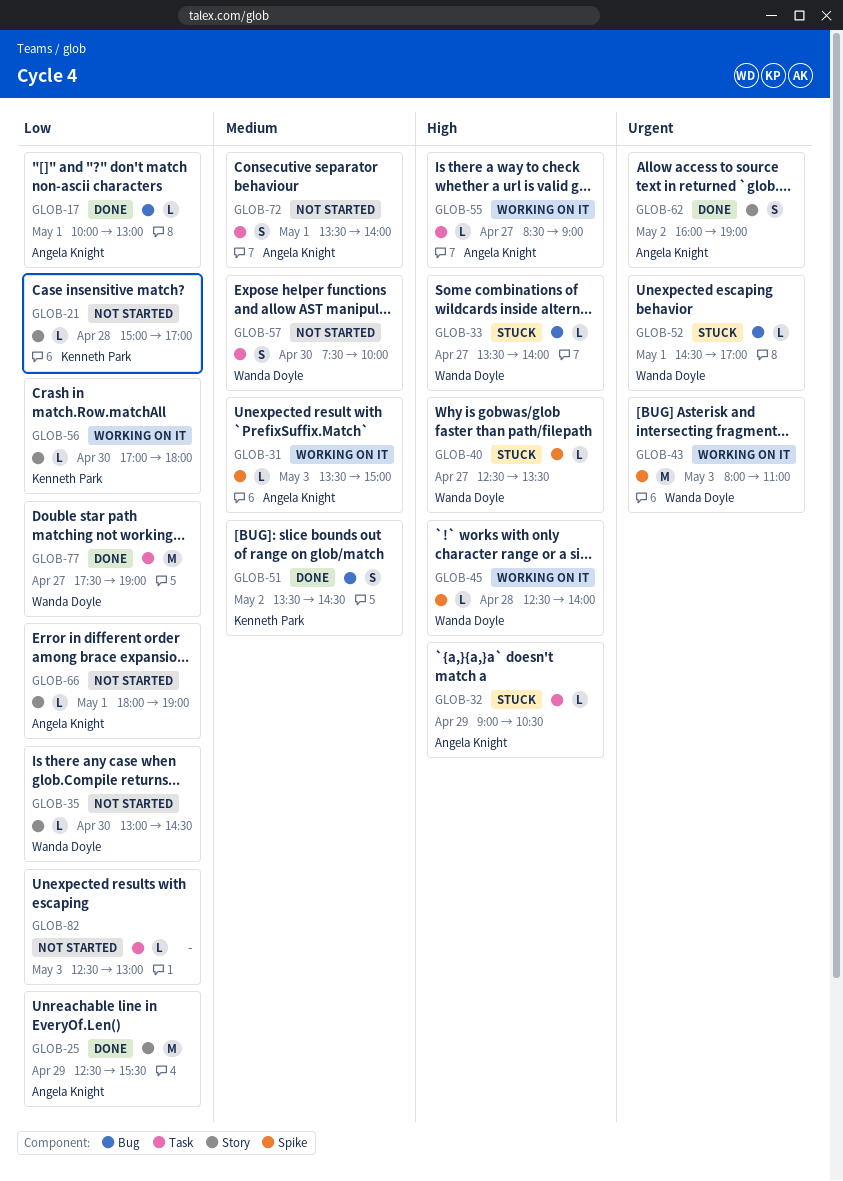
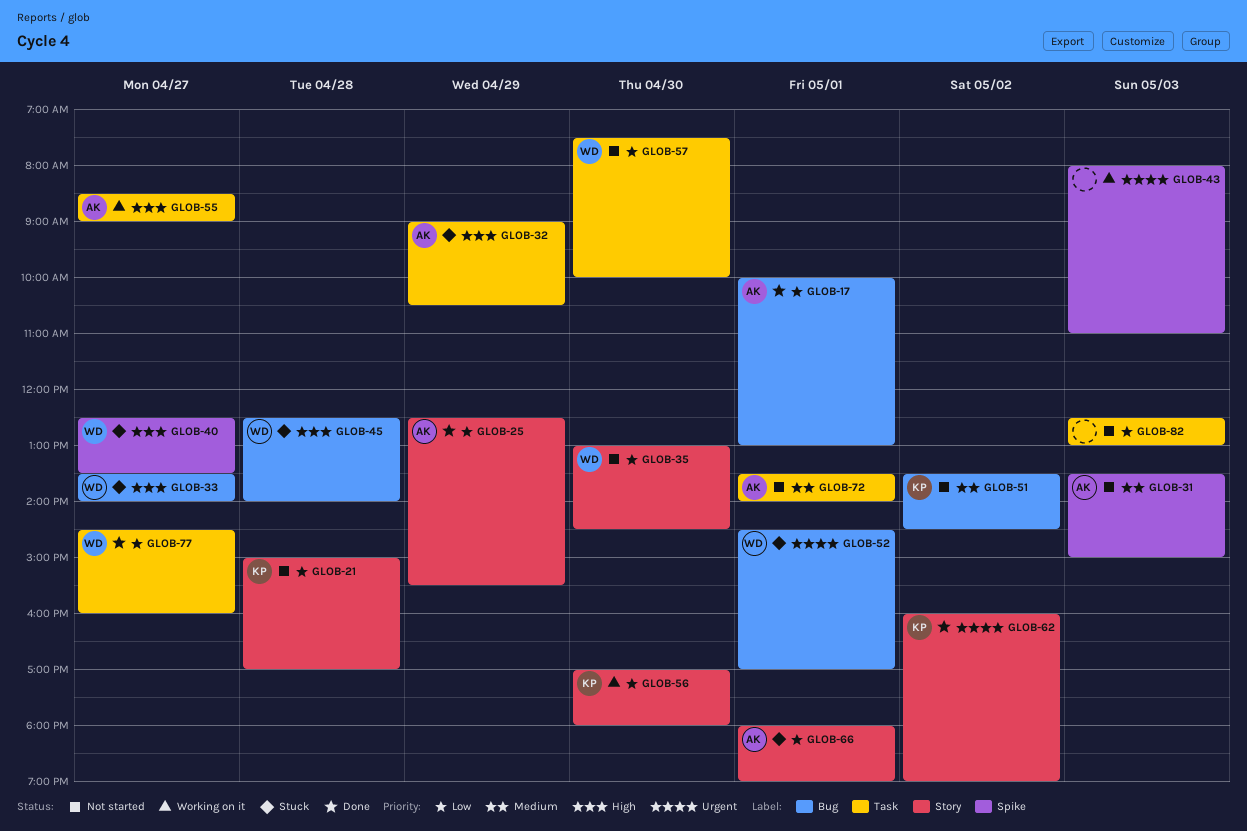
GLOB-31, status: Working on it -> Not started
GLOB-43, owner: Wanda Doyle -> none
GLOB-45, status: Working on it -> Stuck
GLOB-45, label: Spike -> Bug
GLOB-51, status: Done -> Not started
GLOB-57, priority: Medium -> Low
GLOB-62, owner: Angela Knight -> Kenneth Park
GLOB-66, status: Not started -> Stuck
GLOB-77, begins: 17:30 -> 14:30
GLOB-77, ends: 19:00 -> 16:00

